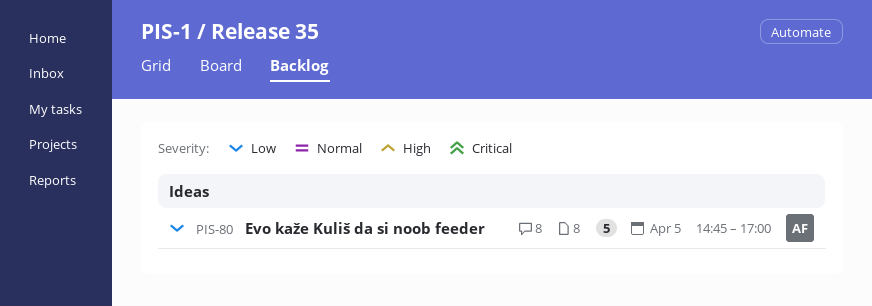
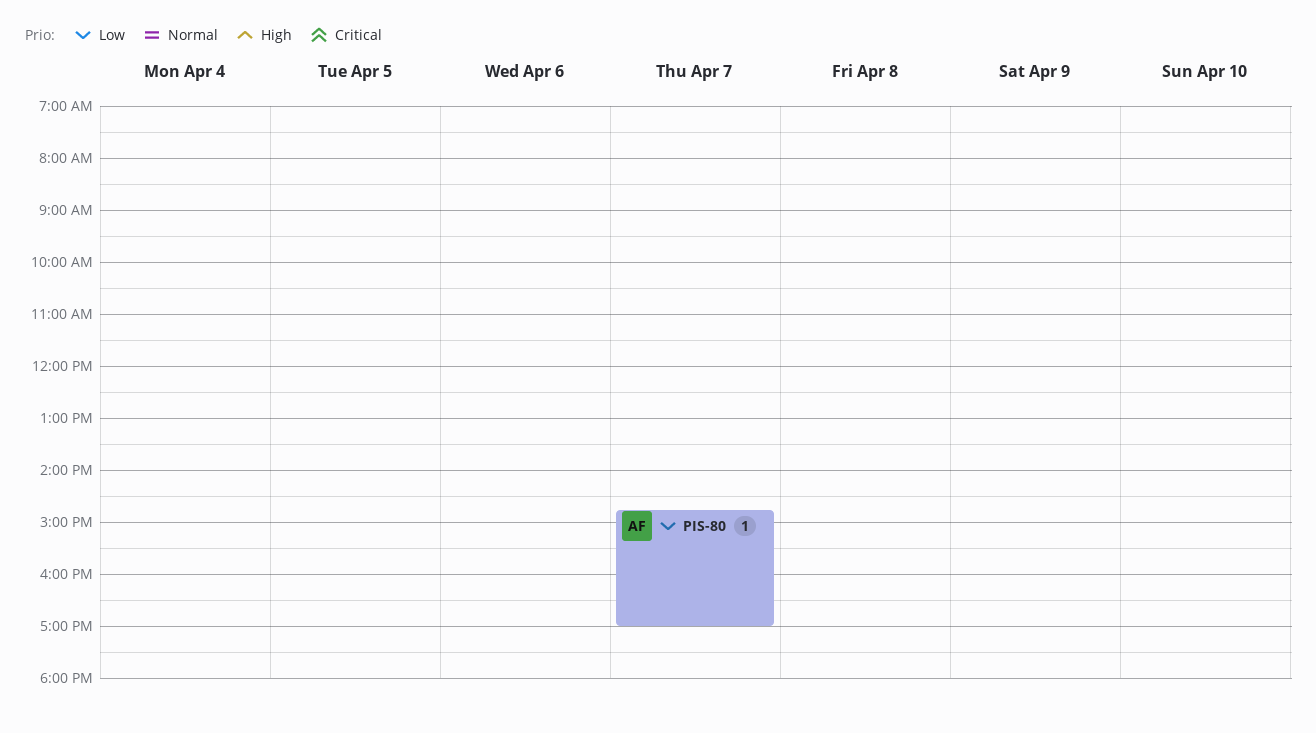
PIS-80, estimate: 5 -> 1
PIS-80, day: Apr 5 -> Apr 7

